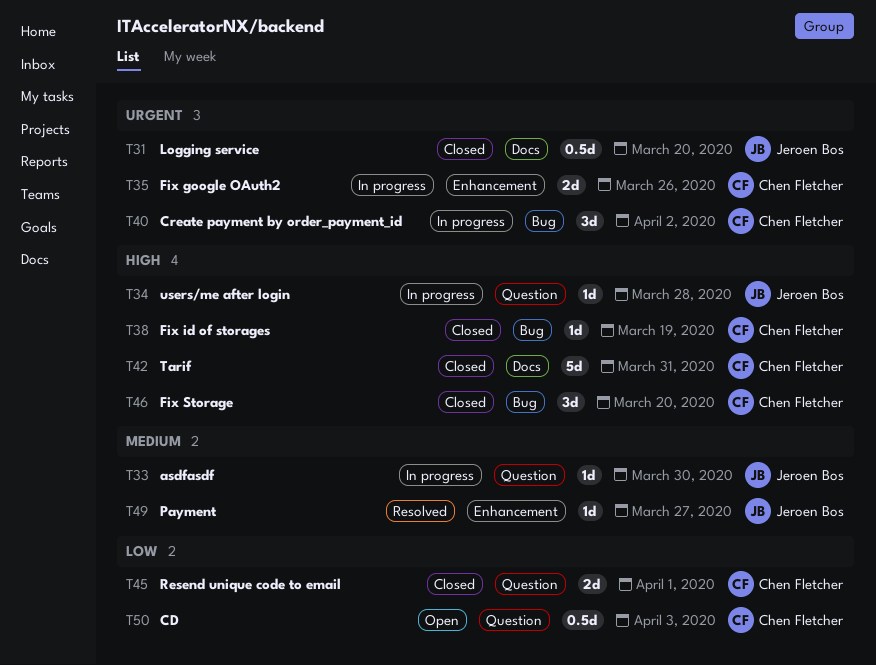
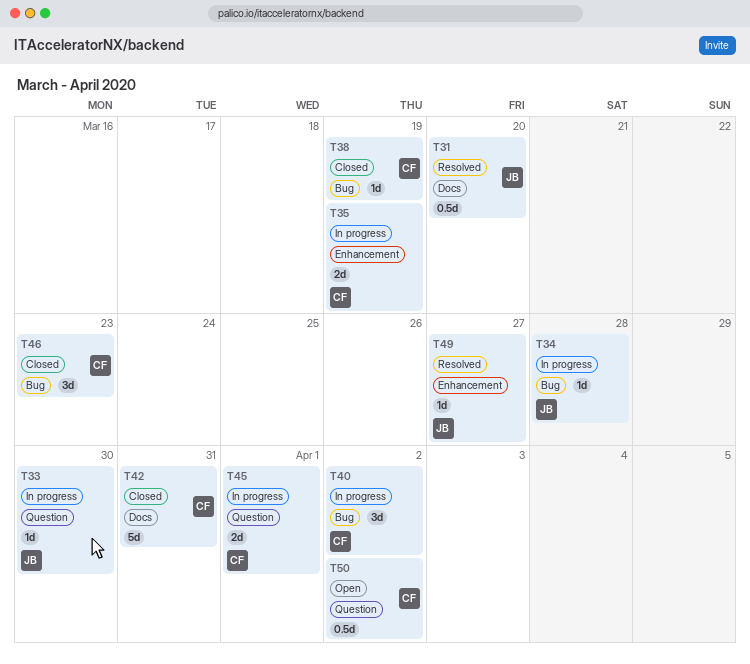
T31, status: Closed -> Resolved
T34, label: Question -> Bug
T35, due: Mar 26 -> Mar 19
T45, status: Closed -> In progress
T46, due: Mar 20 -> Mar 23
T50, due: Apr 3 -> Apr 2

